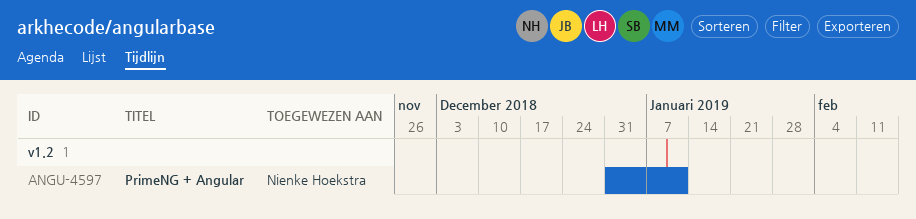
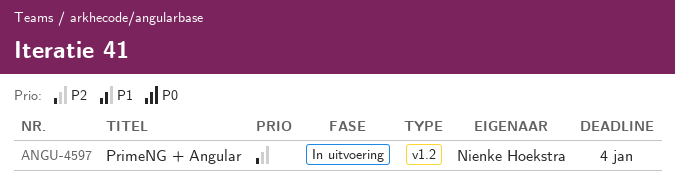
ANGU-4597, due: Jan 11 -> Jan 4

